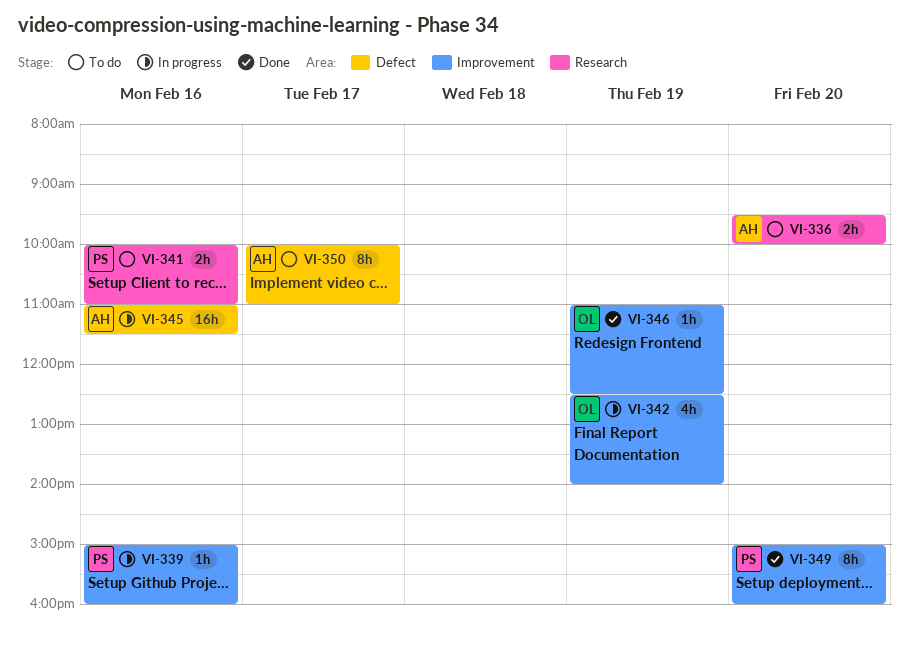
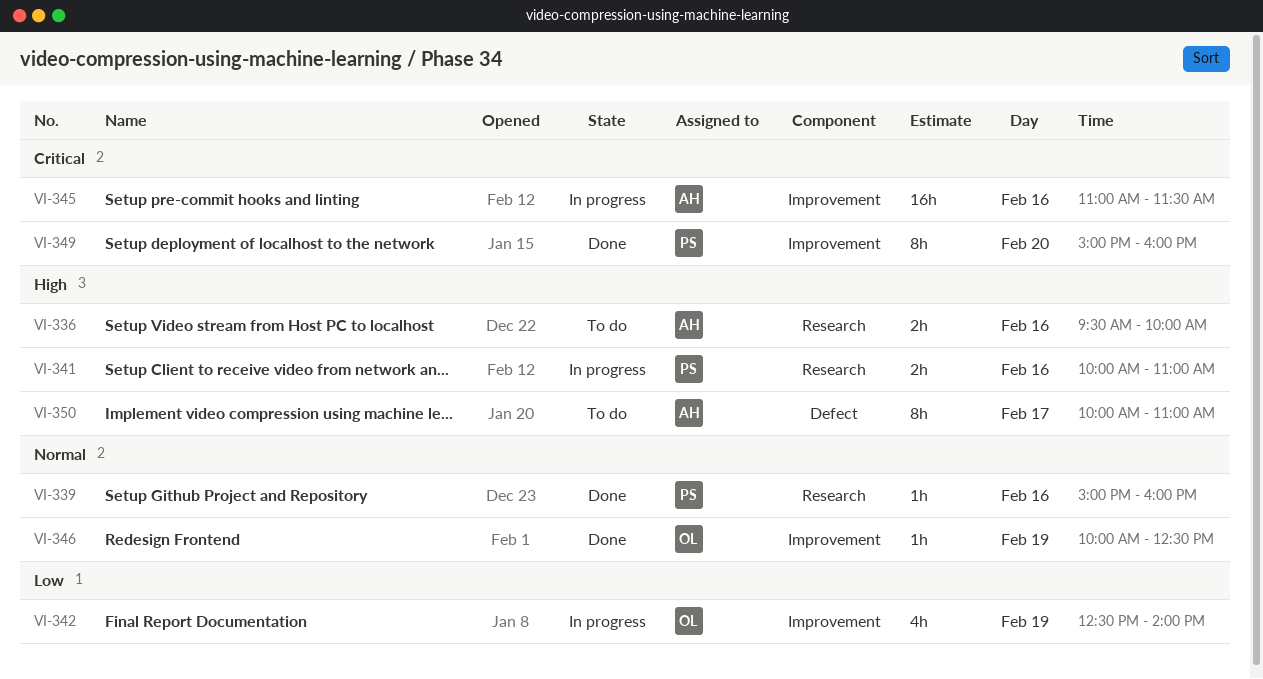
VI-336, day: Feb 20 -> Feb 16
VI-339, status: In progress -> Done
VI-339, label: Improvement -> Research
VI-341, status: To do -> In progress
VI-345, label: Defect -> Improvement
VI-346, begins: 11:00 -> 10:00

